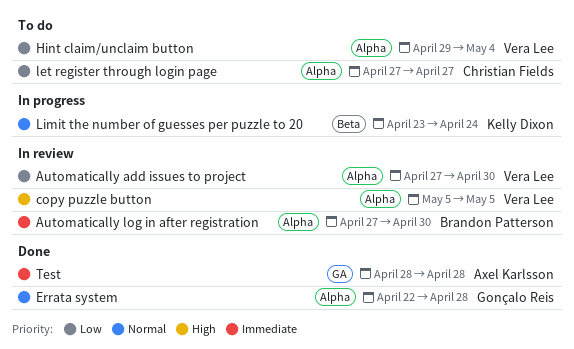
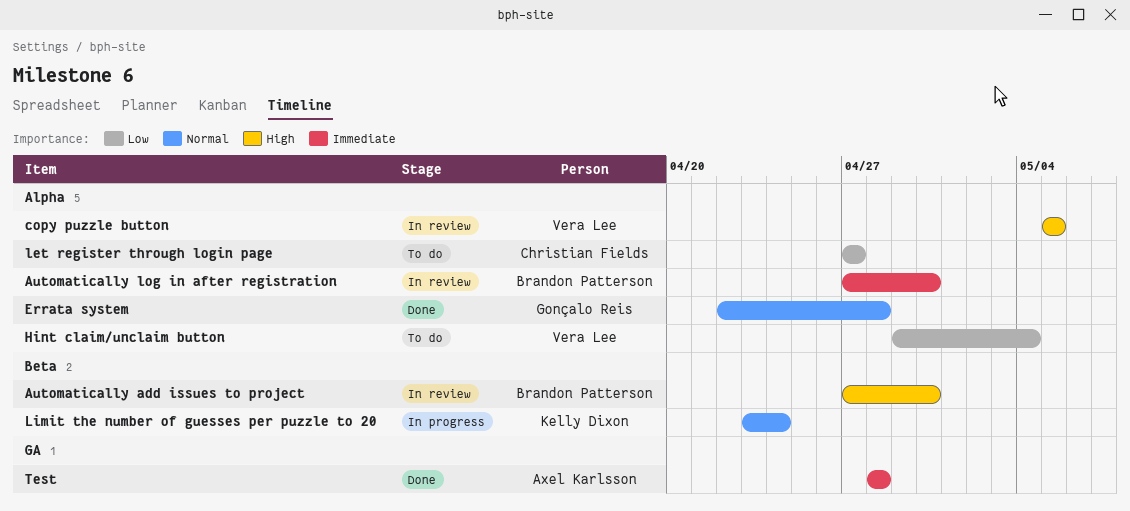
Automatically add issues to project, owner: Vera Lee -> Brandon Patterson
Automatically add issues to project, priority: Low -> High
Automatically add issues to project, label: Alpha -> Beta

